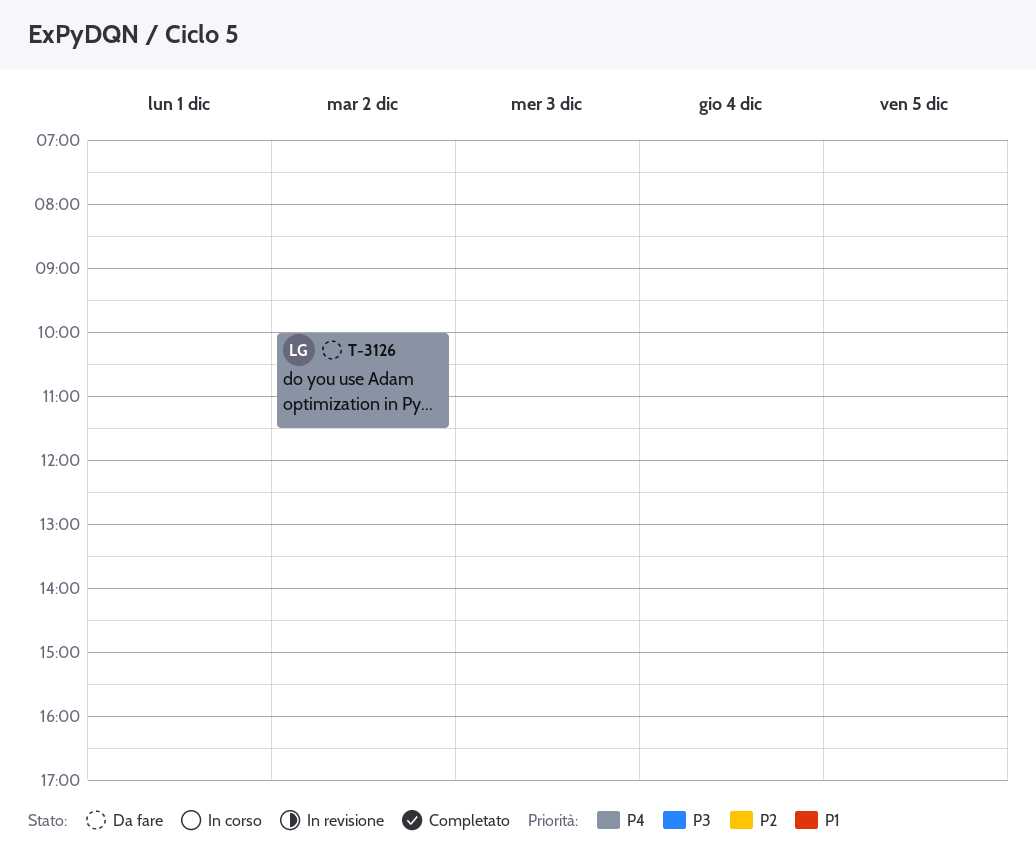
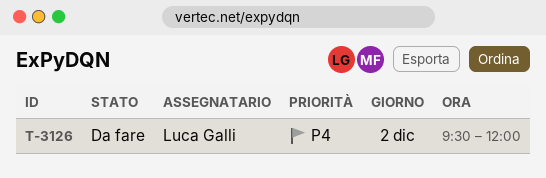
T-3126, begins: 10:00 -> 09:30
T-3126, ends: 11:30 -> 12:00

